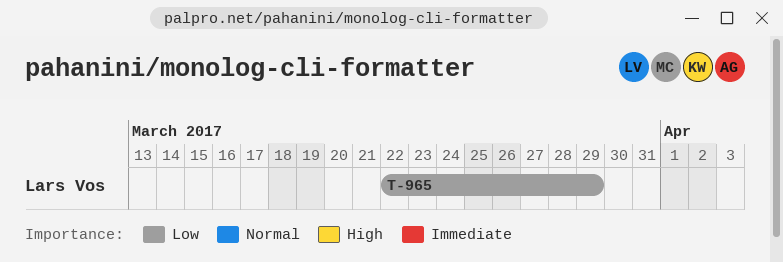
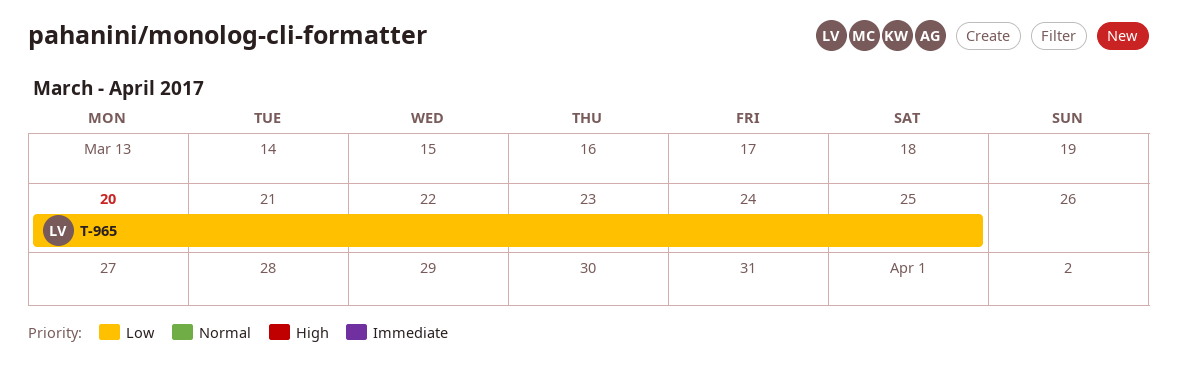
T-965, start: Mar 22 -> Mar 20
T-965, due: Mar 29 -> Mar 25

